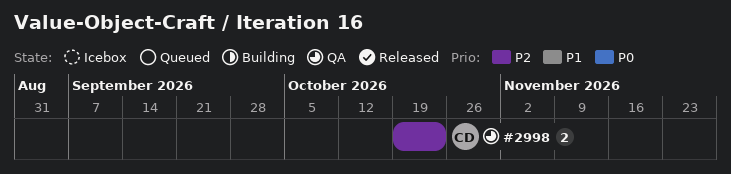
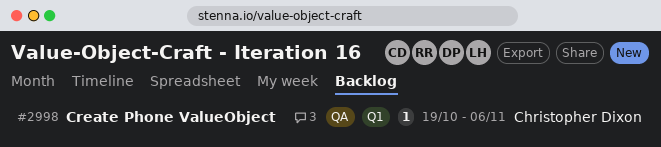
#2998, estimate: 2 -> 1
#2998, due: Oct 23 -> Nov 6

